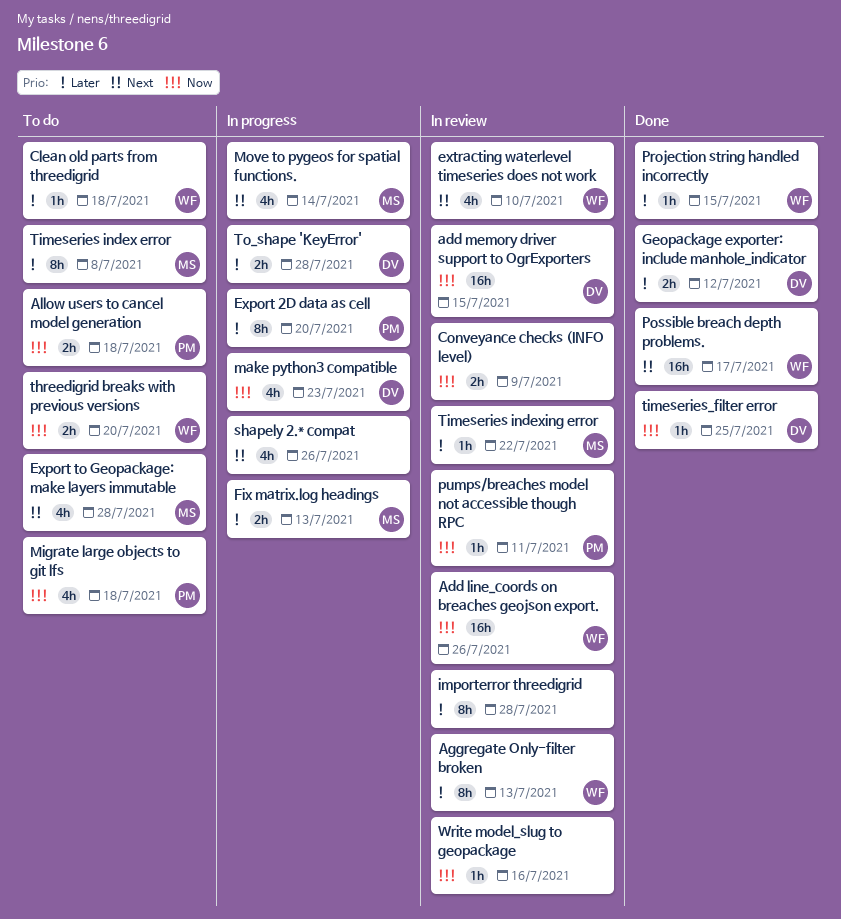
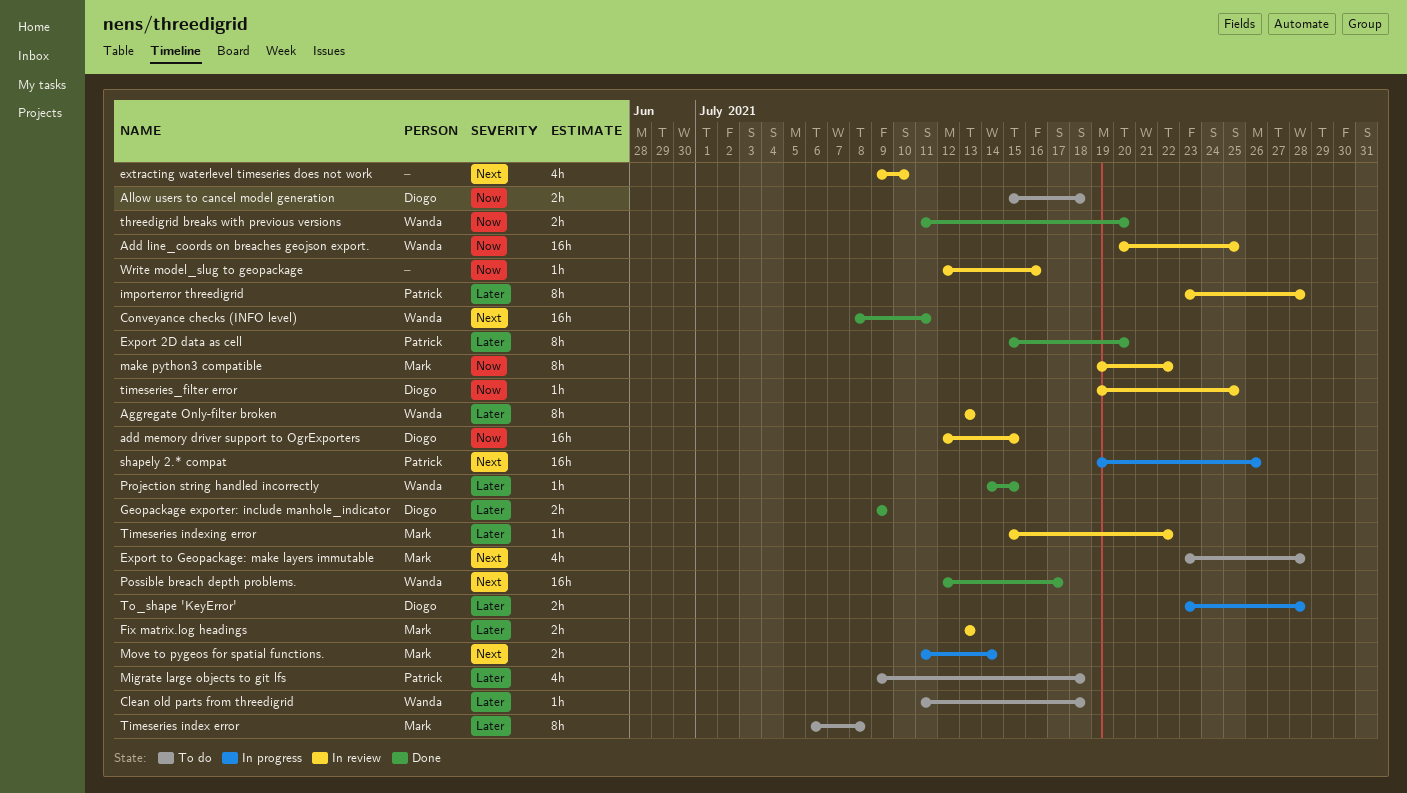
Add line_coords on breaches geojson export., due: Jul 26 -> Jul 25
Allow users to cancel model generation, owner: Patrick -> Diogo
Conveyance checks (INFO level), status: In review -> Done
Conveyance checks (INFO level), owner: none -> Wanda
Conveyance checks (INFO level), priority: Now -> Next
Conveyance checks (INFO level), estimate: 2h -> 16h
Conveyance checks (INFO level), due: Jul 9 -> Jul 11
Export 2D data as cell, status: In progress -> Done
extracting waterlevel timeseries does not work, owner: Wanda -> none
Fix matrix.log headings, status: In progress -> In review
Geopackage exporter: include manhole_indicator, due: Jul 12 -> Jul 9
importerror threedigrid, owner: none -> Patrick
make python3 compatible, status: In progress -> In review
make python3 compatible, owner: Diogo -> Mark
make python3 compatible, estimate: 4h -> 8h
make python3 compatible, due: Jul 23 -> Jul 22
Migrate large objects to git lfs, priority: Now -> Later
Move to pygeos for spatial functions., estimate: 4h -> 2h
pumps/breaches model not accessible though RPC: present -> none
shapely 2.* compat, owner: none -> Patrick
shapely 2.* compat, estimate: 4h -> 16h
threedigrid breaks with previous versions, status: To do -> Done
timeseries_filter error, status: Done -> In review

